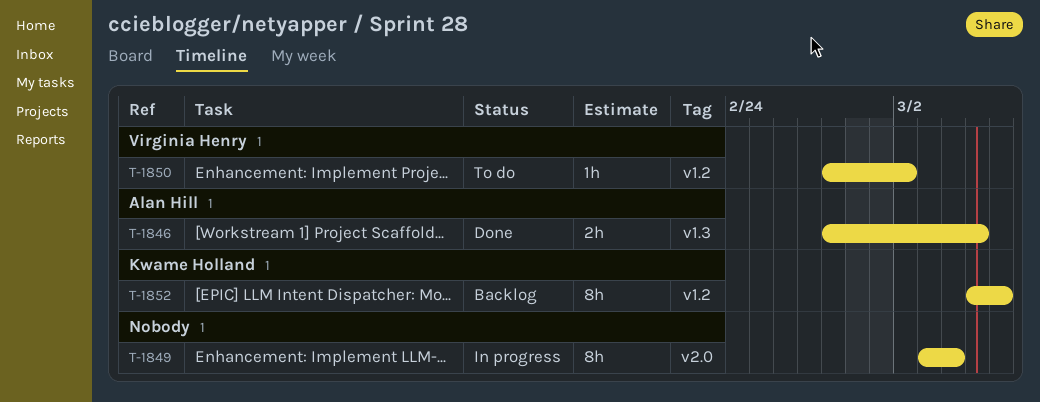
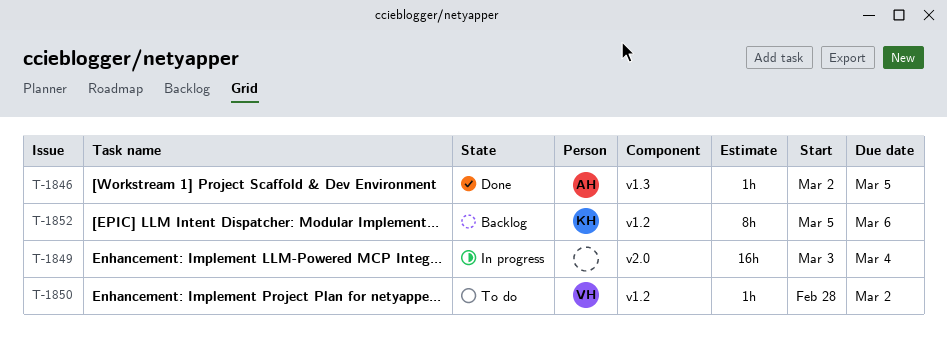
T-1846, estimate: 2h -> 1h
T-1846, start: Feb 28 -> Mar 2
T-1849, estimate: 8h -> 16h

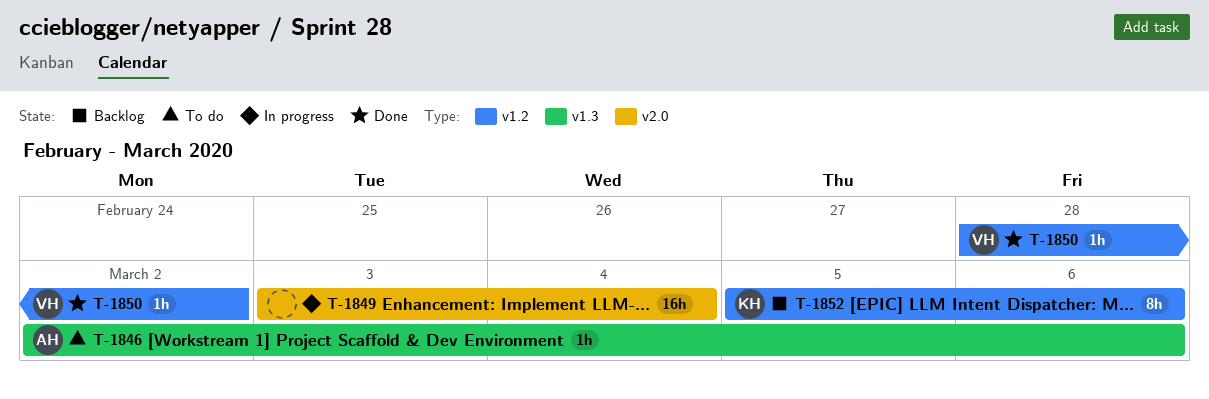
T-1846, status: Done -> To do
T-1846, due: Mar 5 -> Mar 6
T-1850, status: To do -> Done

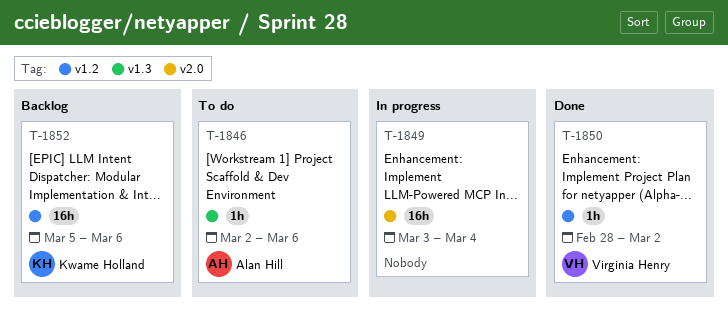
T-1852, estimate: 8h -> 16h

